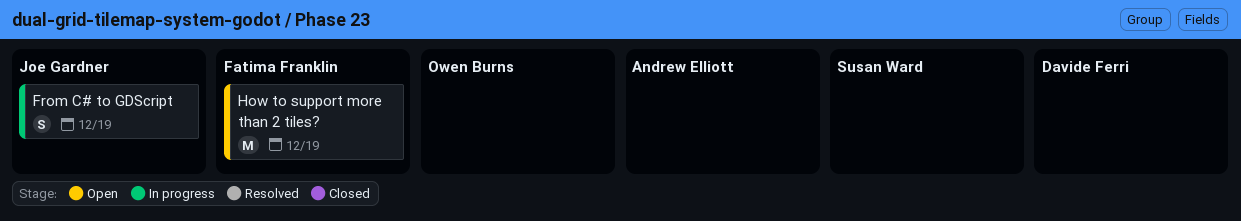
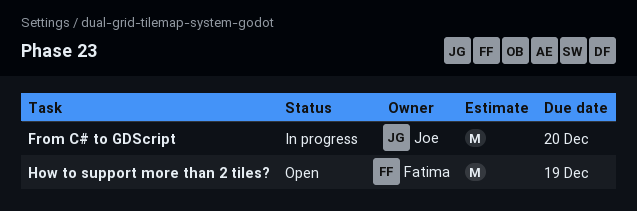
From C# to GDScript, estimate: S -> M
From C# to GDScript, due: Dec 19 -> Dec 20

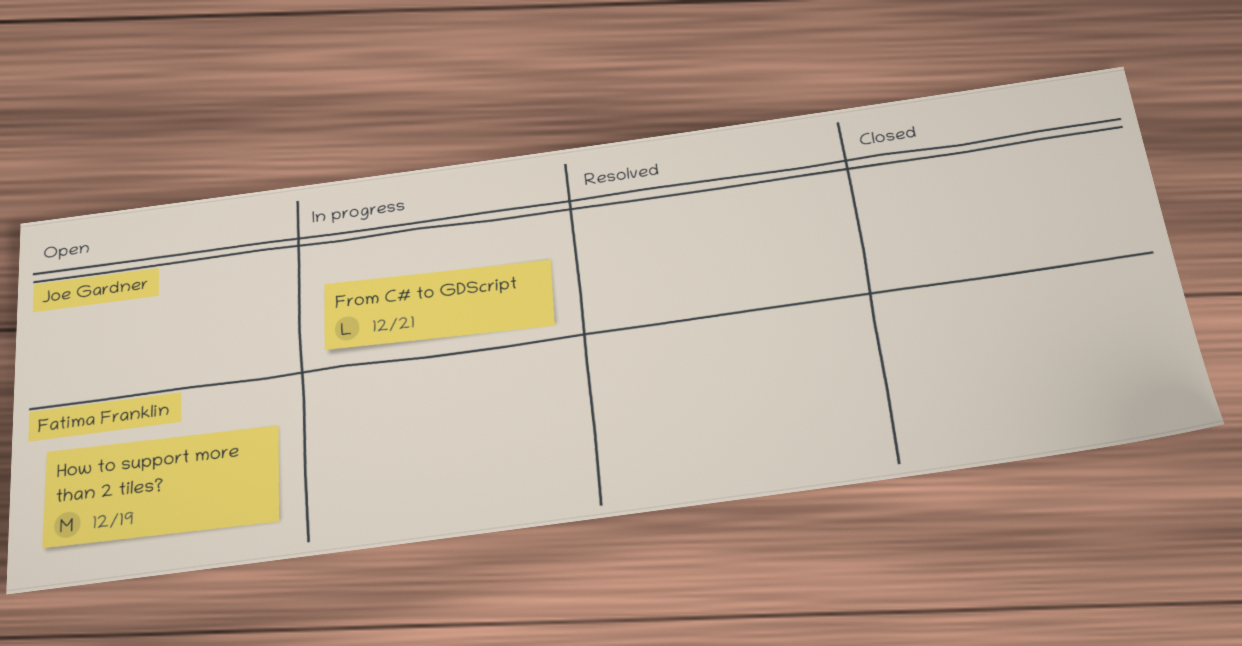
From C# to GDScript, estimate: M -> L
From C# to GDScript, due: Dec 20 -> Dec 21

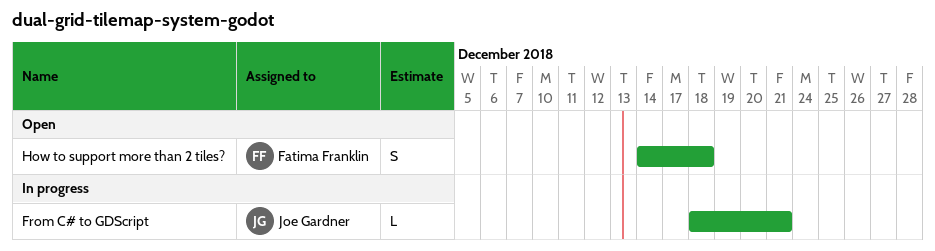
How to support more than 2 tiles?, estimate: M -> S
How to support more than 2 tiles?, due: Dec 19 -> Dec 18

